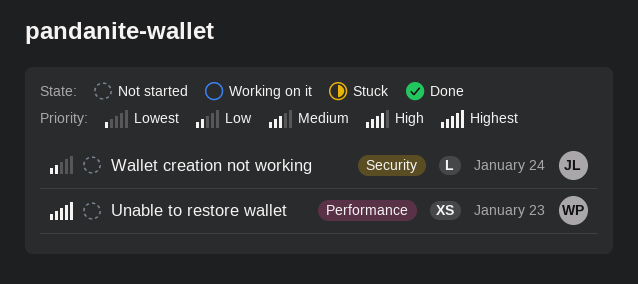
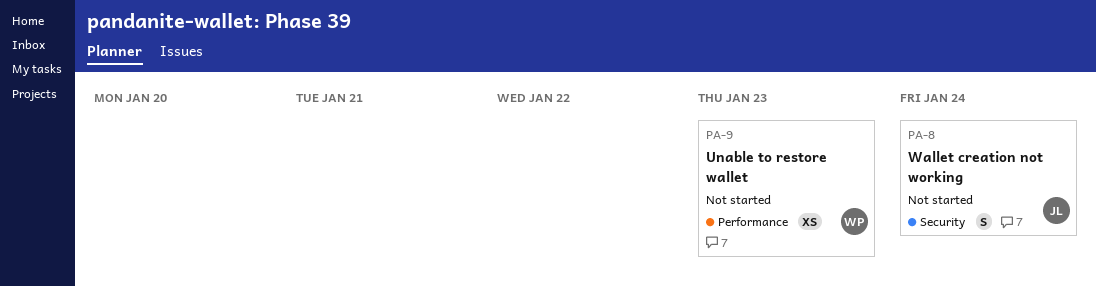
Wallet creation not working, estimate: L -> S

